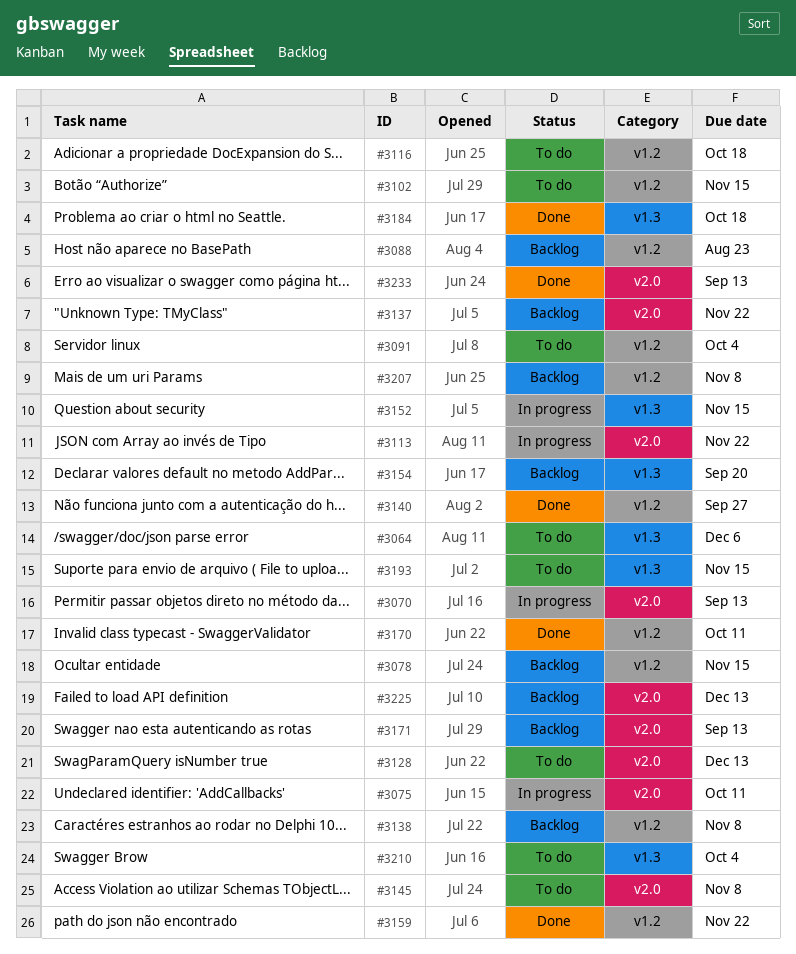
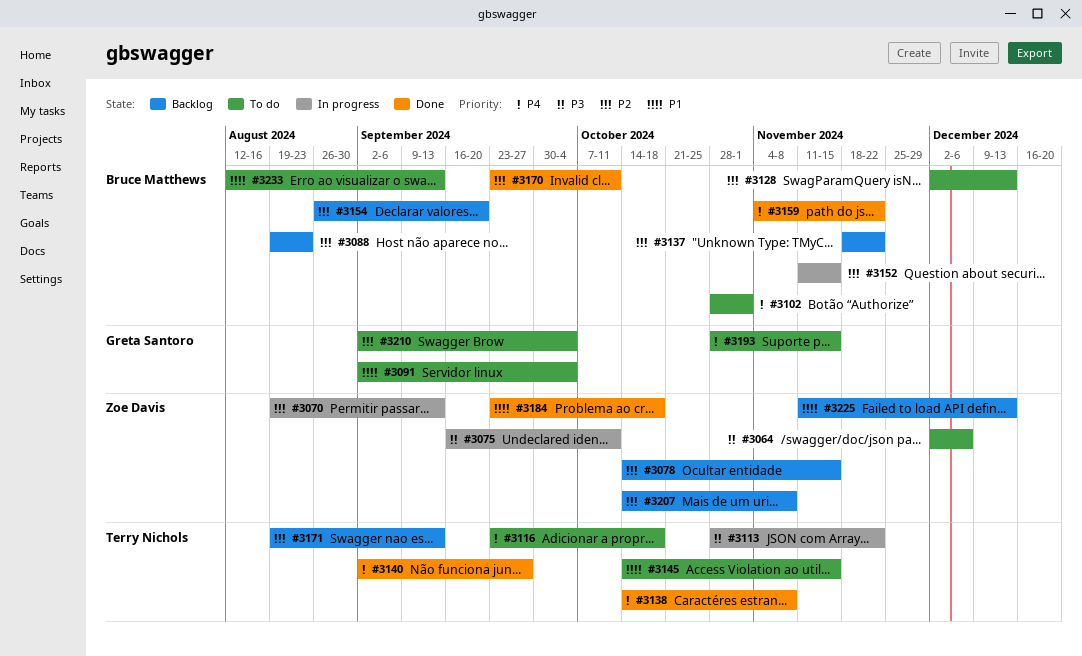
#3102, due: Nov 15 -> Nov 1
#3138, status: Backlog -> Done
#3145, due: Nov 8 -> Nov 15
#3233, status: Done -> To do

